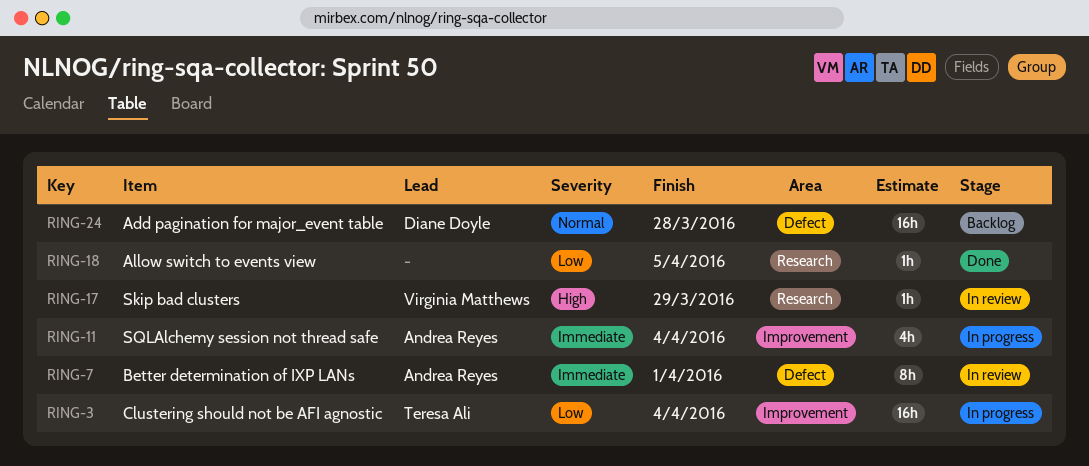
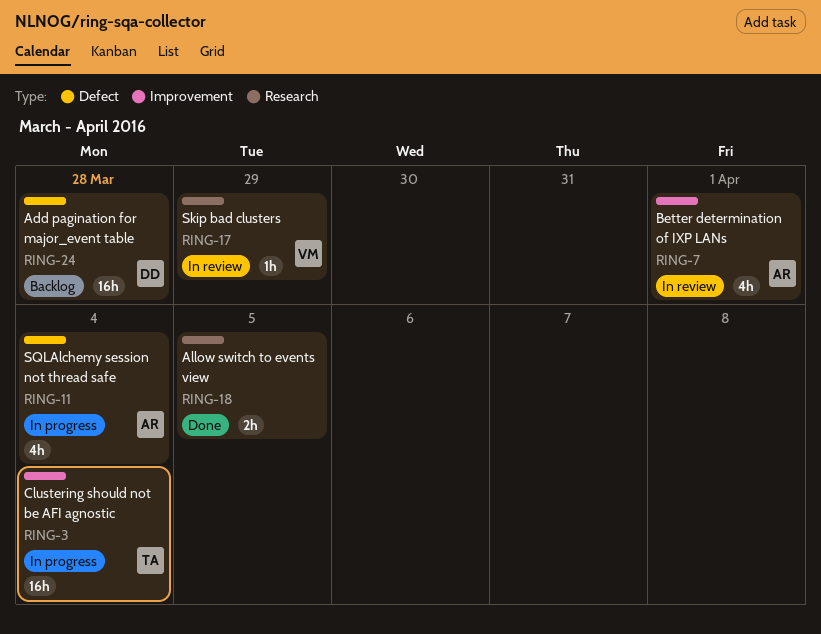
RING-7, label: Defect -> Improvement
RING-7, estimate: 8h -> 4h
RING-11, label: Improvement -> Defect
RING-18, estimate: 1h -> 2h

